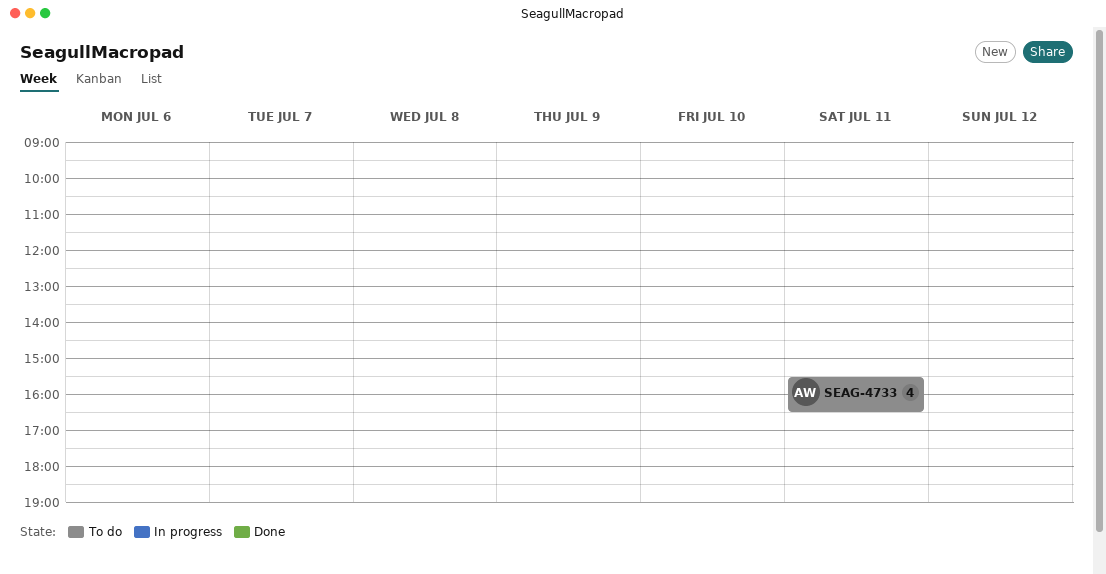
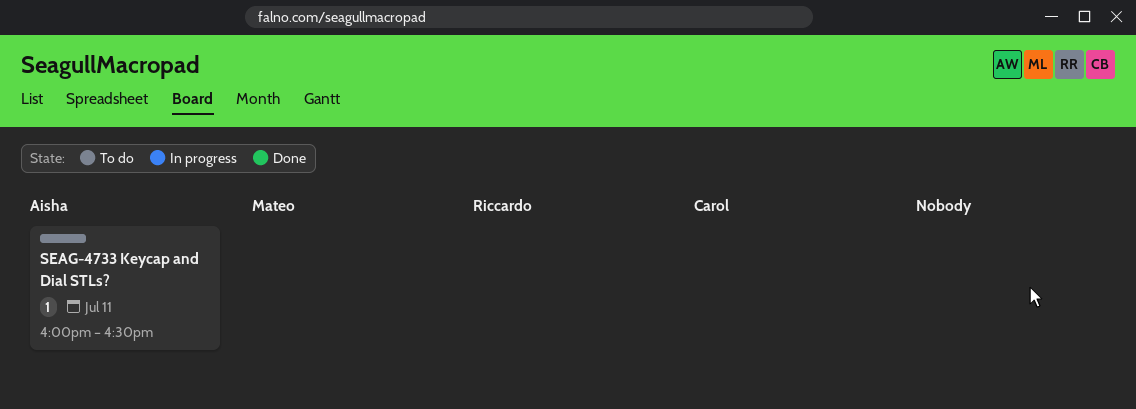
SEAG-4733, estimate: 4 -> 1
SEAG-4733, begins: 15:30 -> 16:00

